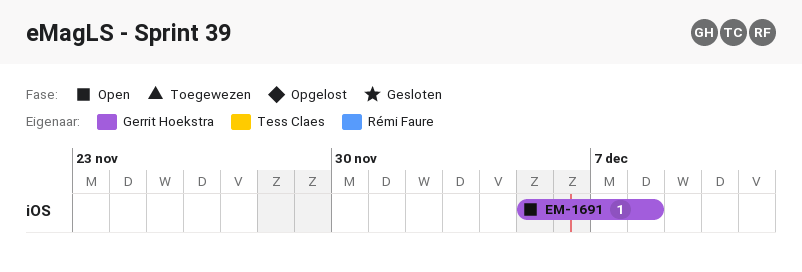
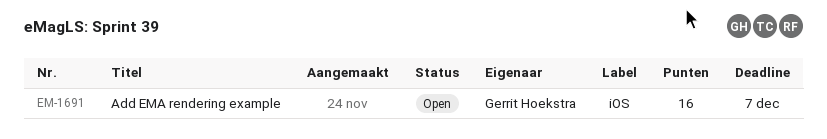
EM-1691, estimate: 1 -> 16
EM-1691, due: Dec 8 -> Dec 7

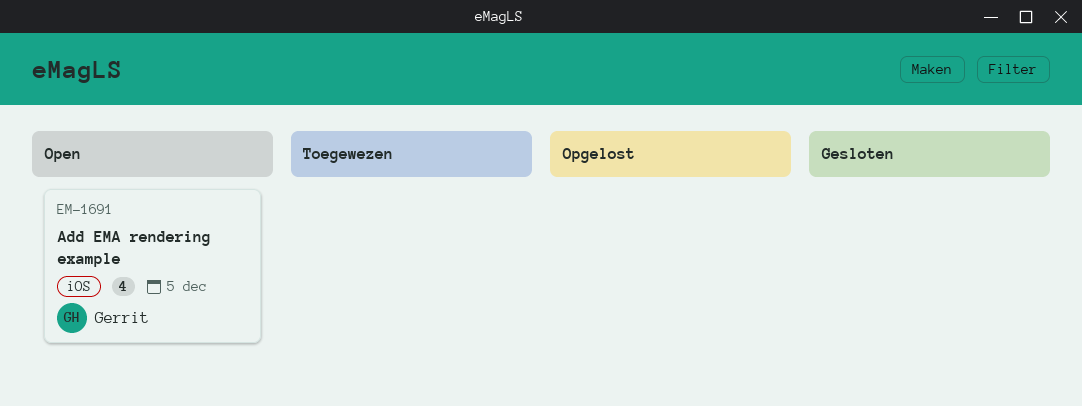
EM-1691, estimate: 16 -> 4
EM-1691, due: Dec 7 -> Dec 5

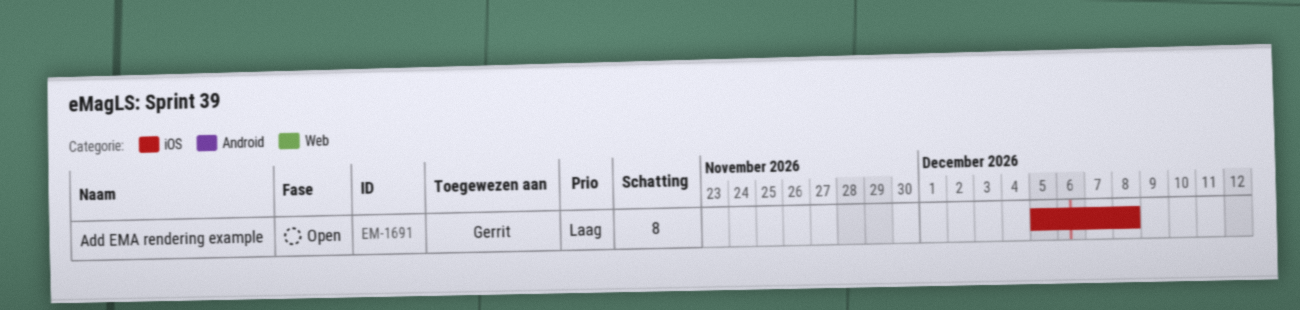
EM-1691, estimate: 4 -> 8
EM-1691, due: Dec 5 -> Dec 8

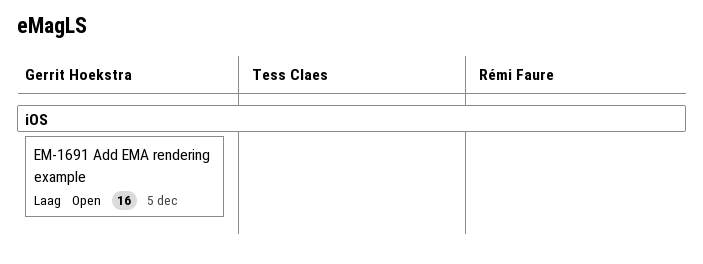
EM-1691, estimate: 8 -> 16
EM-1691, due: Dec 8 -> Dec 5

